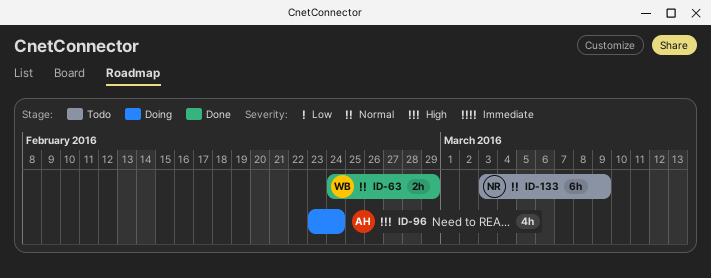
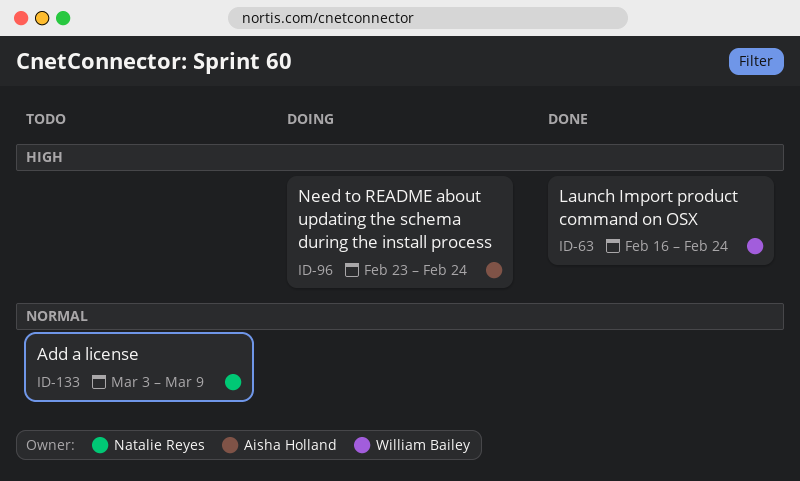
ID-63, priority: Normal -> High
ID-63, start: Feb 24 -> Feb 16
ID-63, due: Feb 29 -> Feb 24

